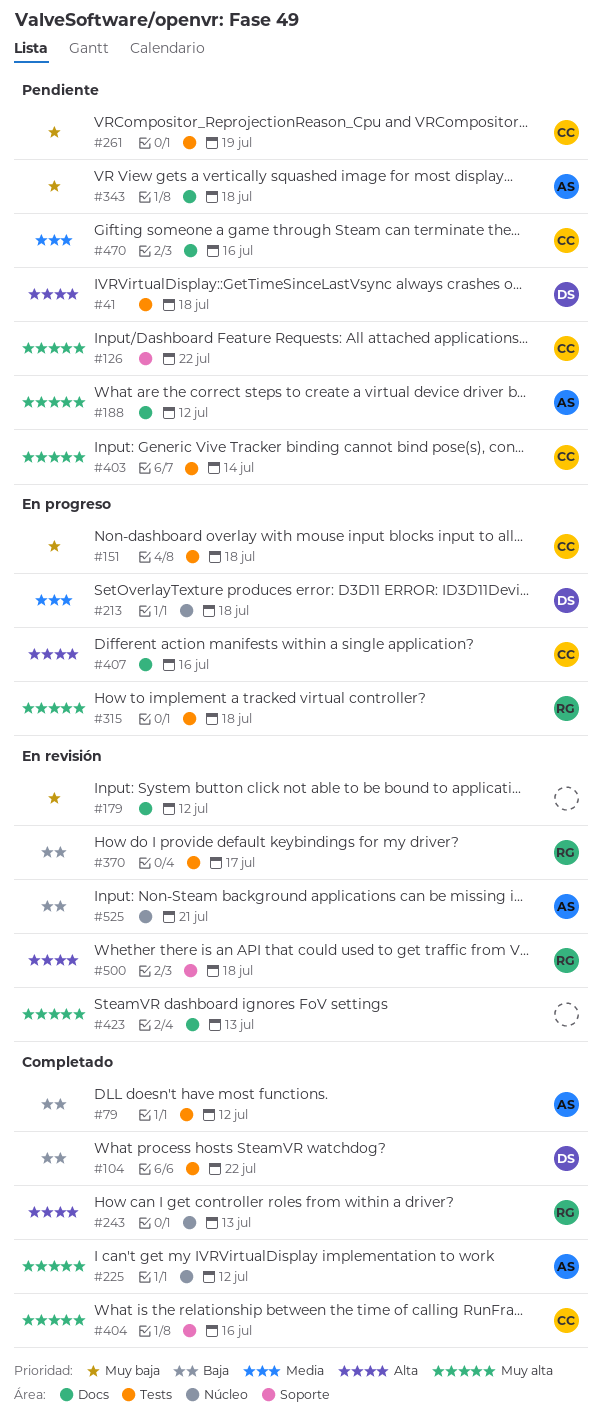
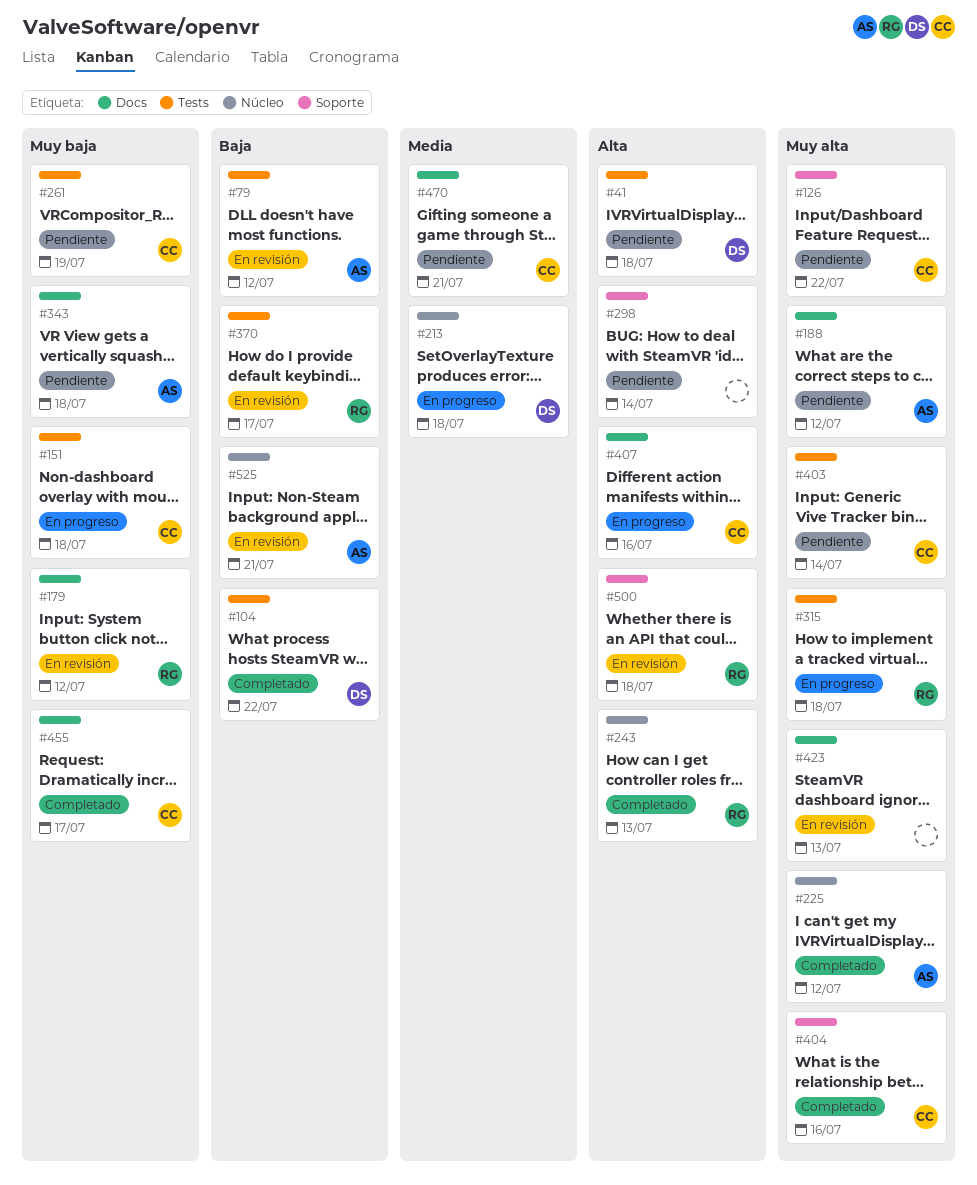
#79, status: Completado -> En revisión
#179, owner: none -> RG
#298: none -> present
#455: none -> present
#470, due: Jul 16 -> Jul 21

